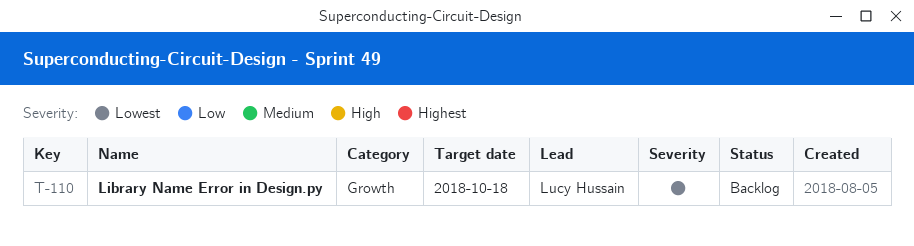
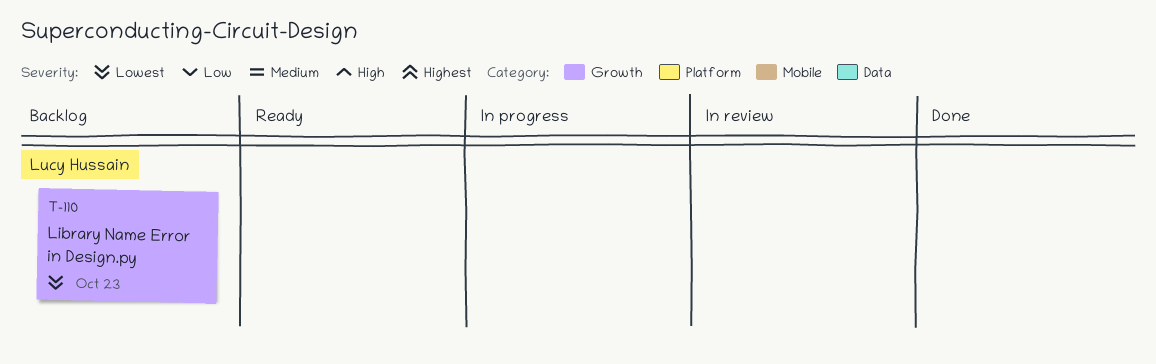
T-110, due: Oct 18 -> Oct 23

